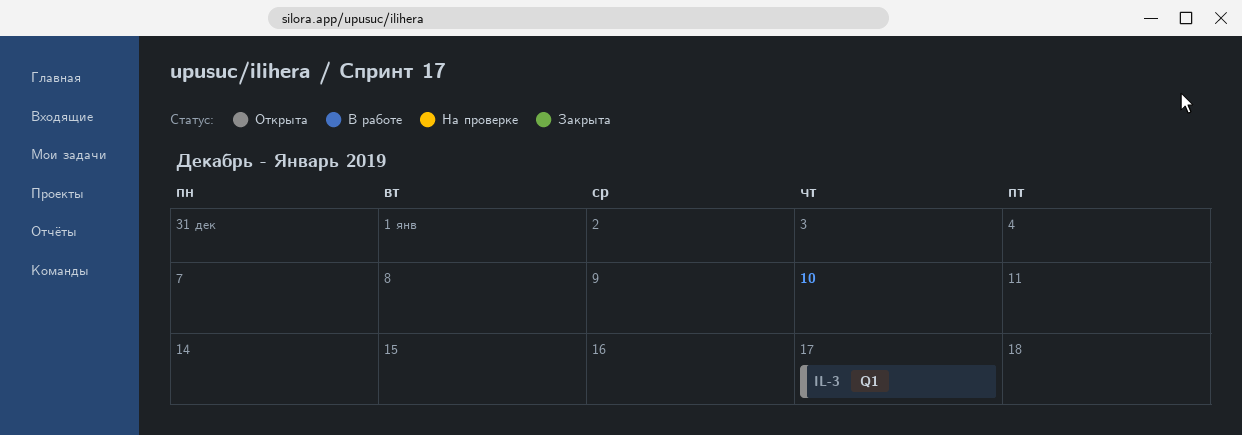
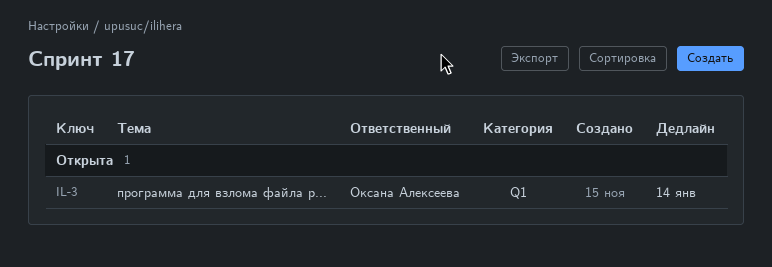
IL-3, due: Jan 17 -> Jan 14

